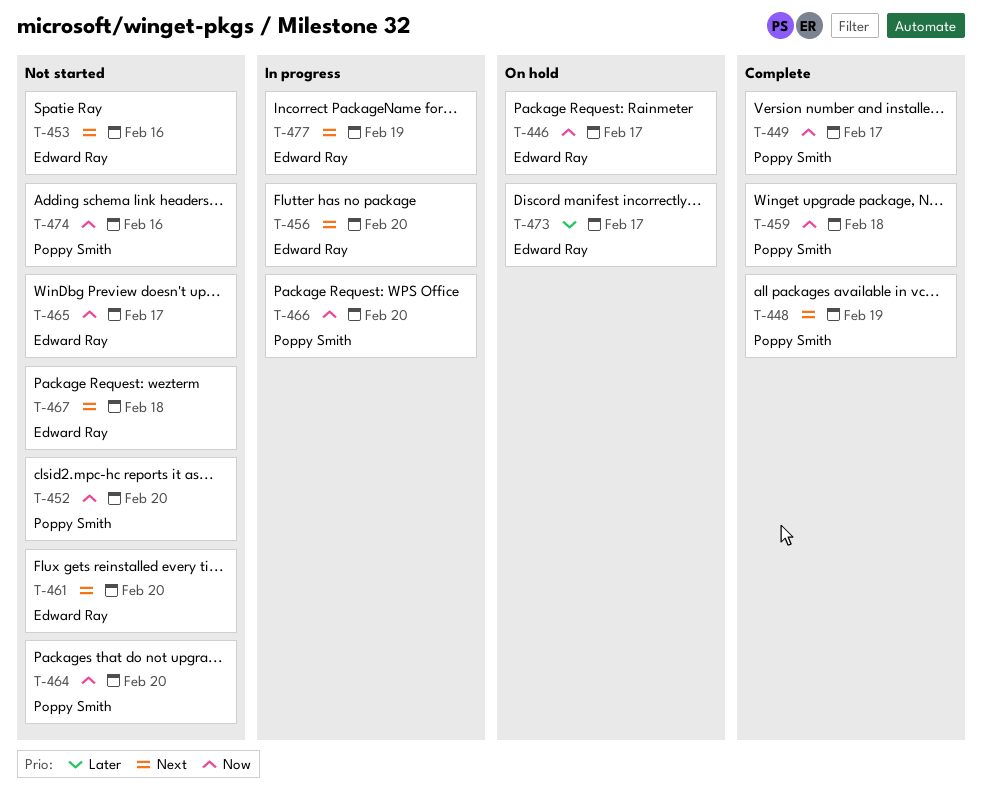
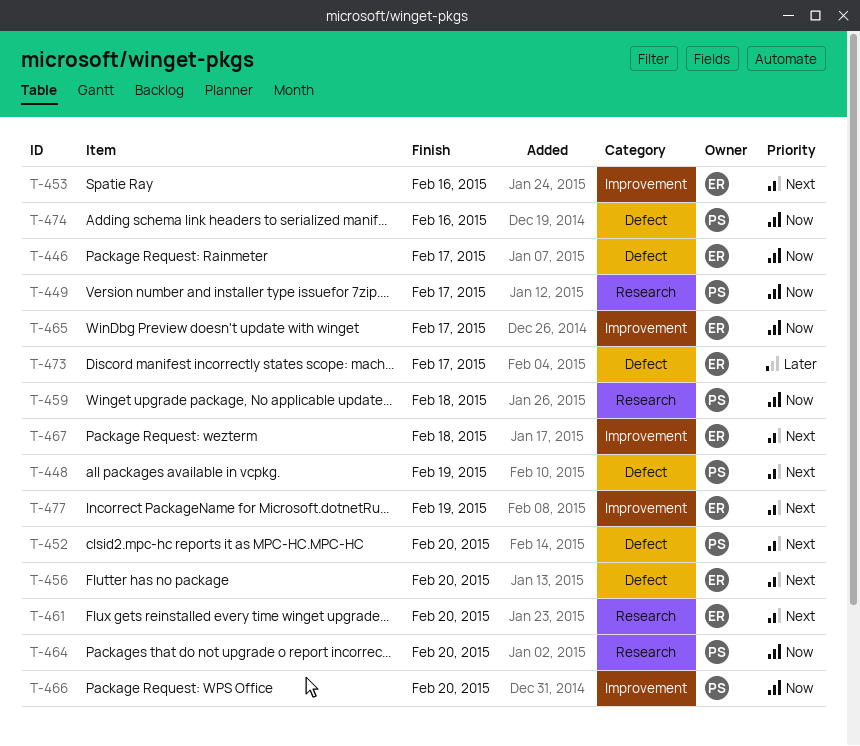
T-452, priority: Now -> Next

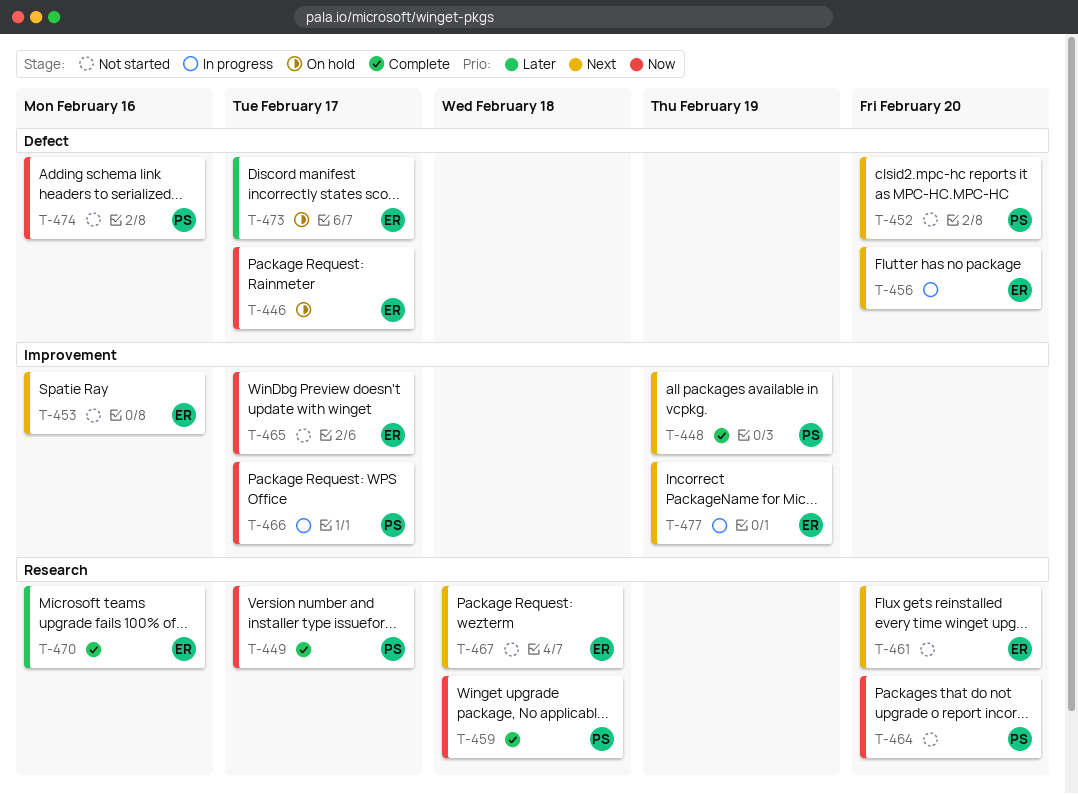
T-448, label: Defect -> Improvement
T-466, due: Feb 20 -> Feb 17
T-467, label: Improvement -> Research
T-470: none -> present

